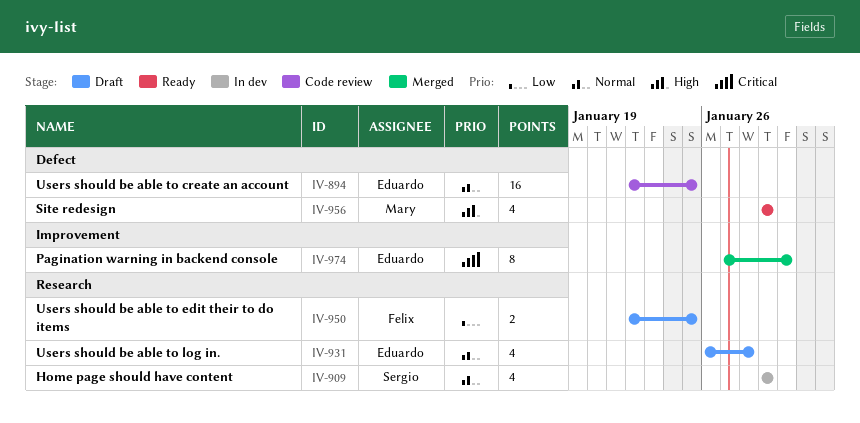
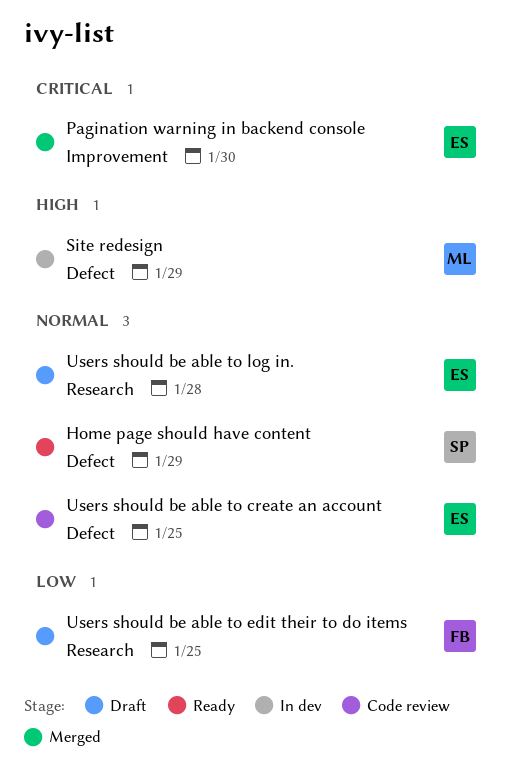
Home page should have content, status: In dev -> Ready
Home page should have content, label: Research -> Defect
Site redesign, status: Ready -> In dev

